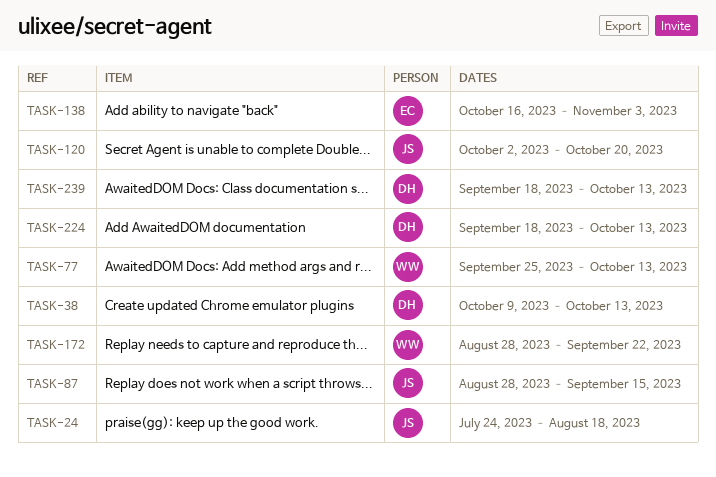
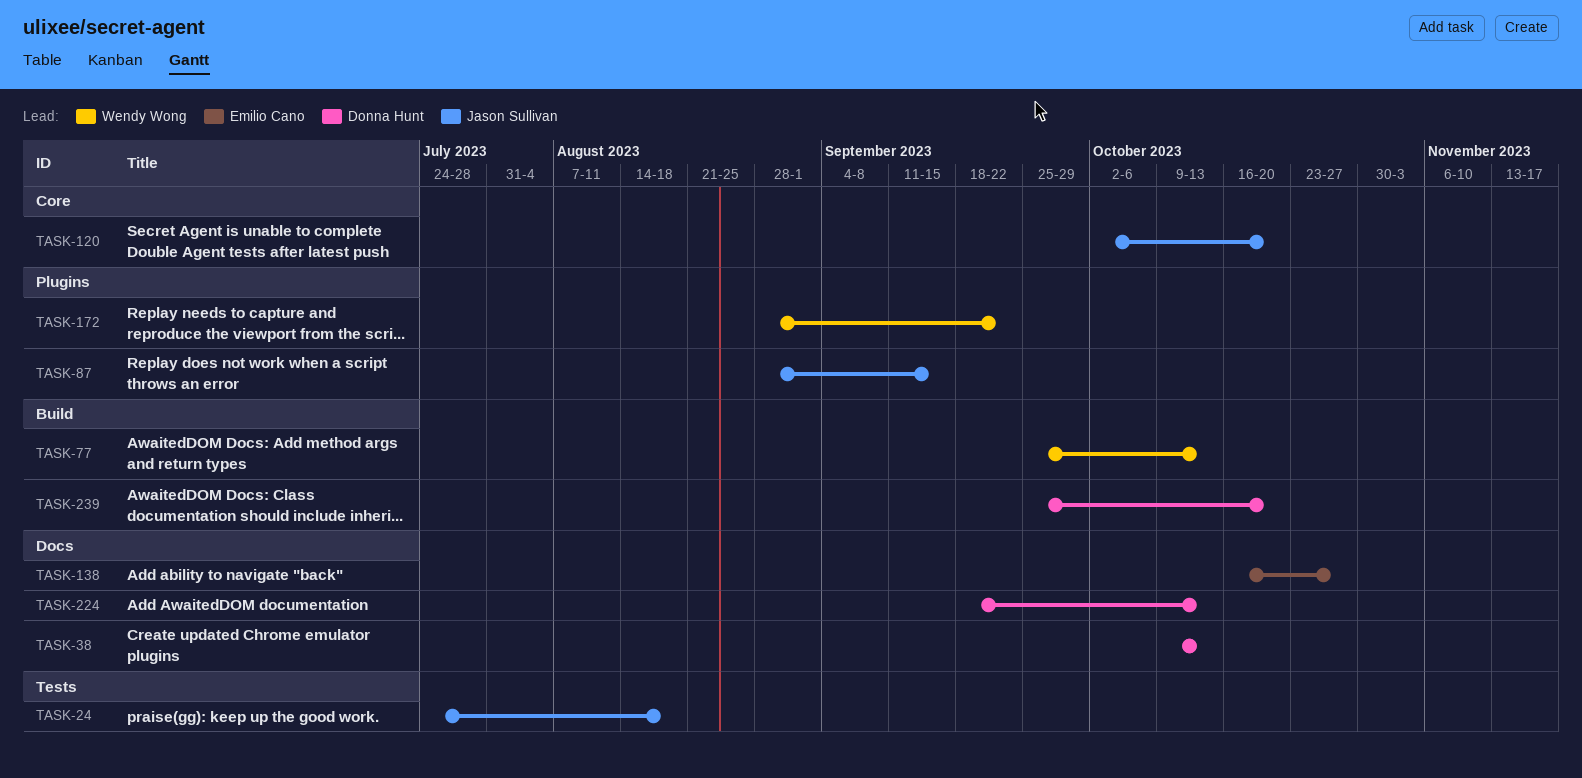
TASK-138, due: Nov 3 -> Oct 27
TASK-239, start: Sep 18 -> Sep 25
TASK-239, due: Oct 13 -> Oct 20

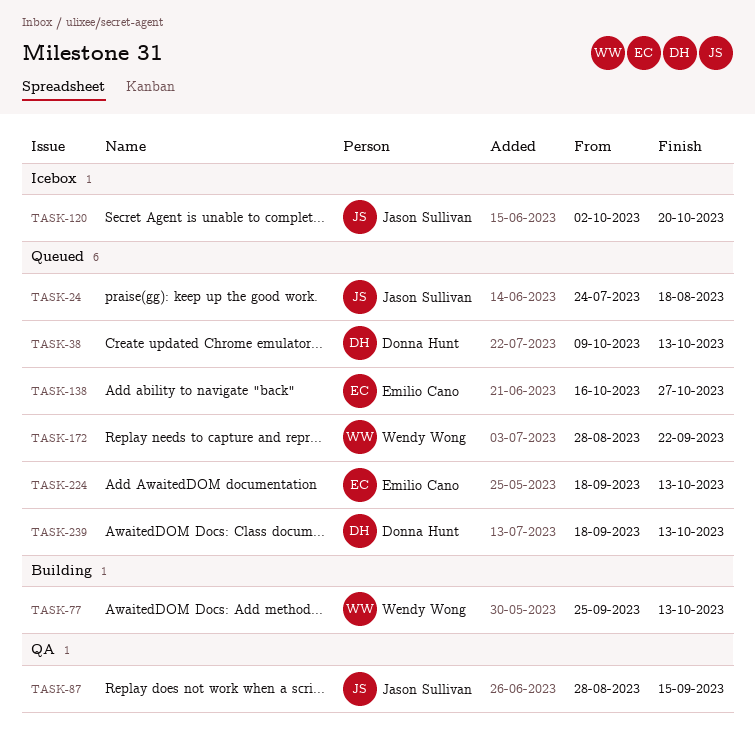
TASK-224, owner: Donna Hunt -> Emilio Cano
TASK-239, start: Sep 25 -> Sep 18
TASK-239, due: Oct 20 -> Oct 13

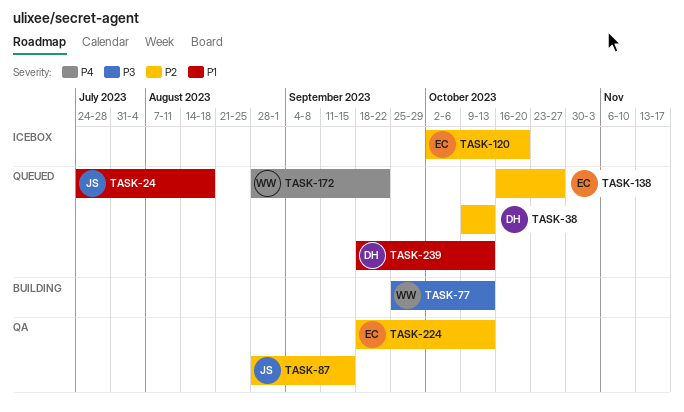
TASK-120, owner: Jason Sullivan -> Emilio Cano
TASK-224, status: Queued -> QA

